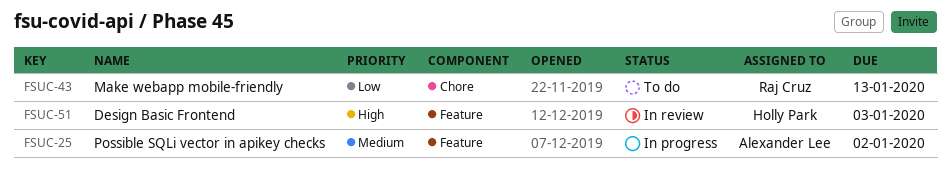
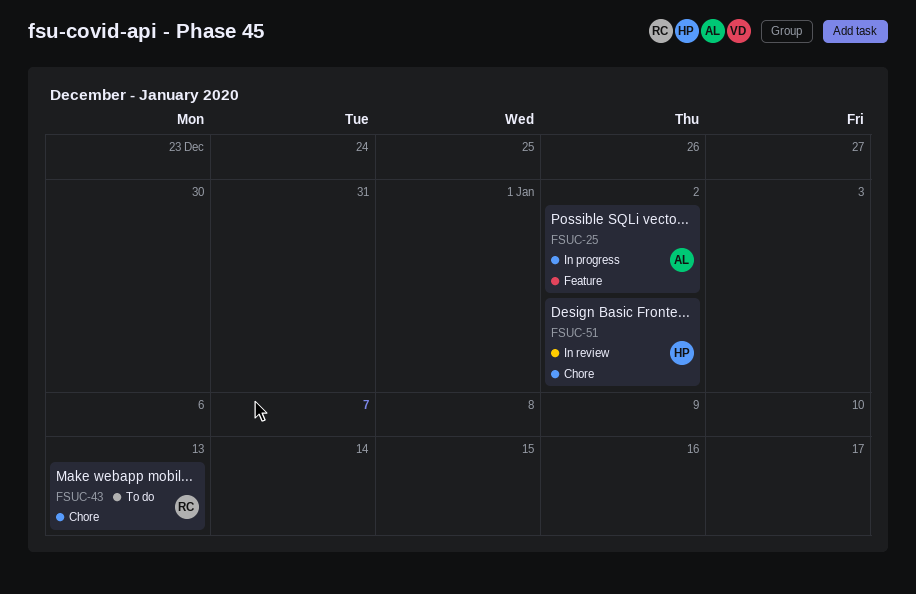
FSUC-51, label: Feature -> Chore
FSUC-51, due: Jan 3 -> Jan 2

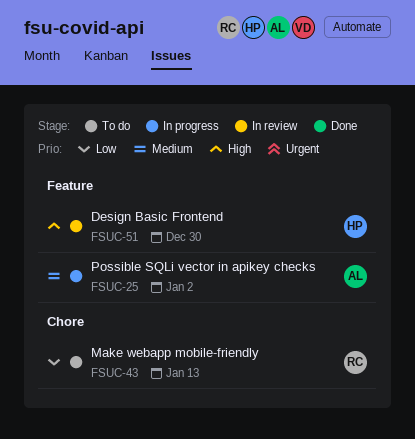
FSUC-51, label: Chore -> Feature
FSUC-51, due: Jan 2 -> Dec 30

